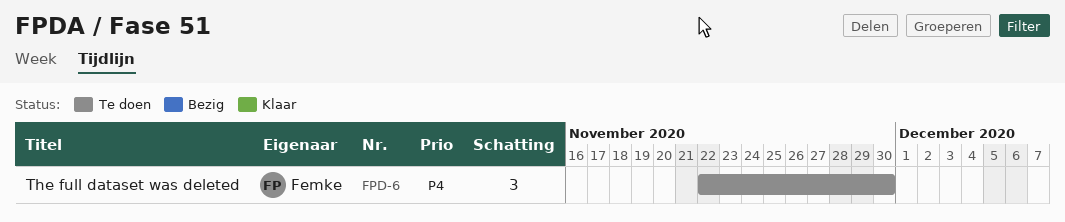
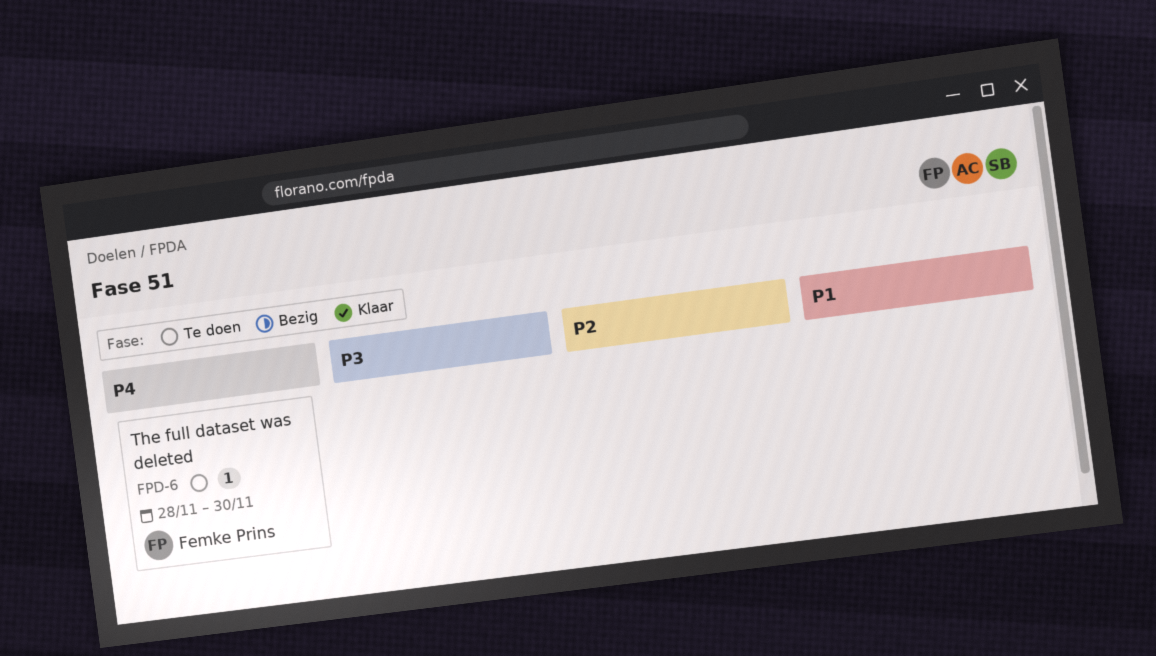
FPD-6, estimate: 3 -> 1
FPD-6, start: Nov 22 -> Nov 28

